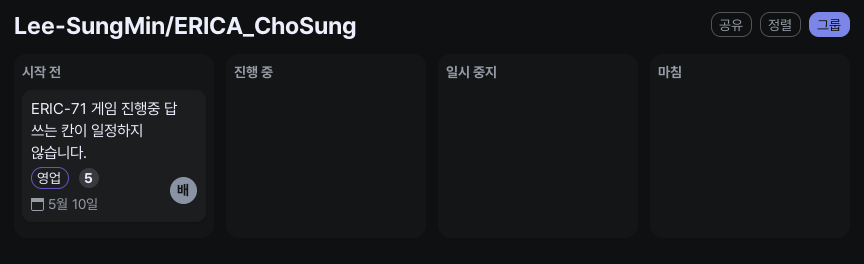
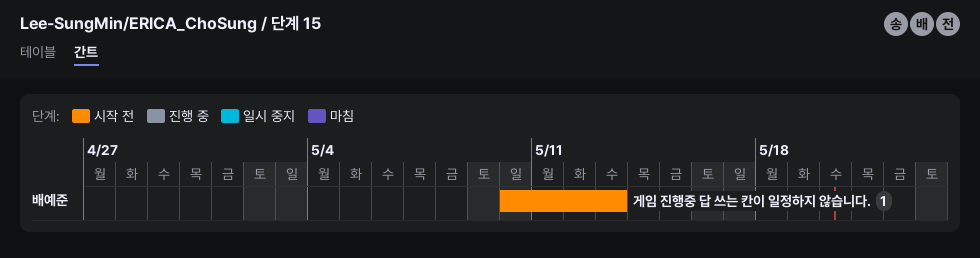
게임 진행중 답 쓰는 칸이 일정하지 않습니다., estimate: 5 -> 1
게임 진행중 답 쓰는 칸이 일정하지 않습니다., due: May 10 -> May 13

